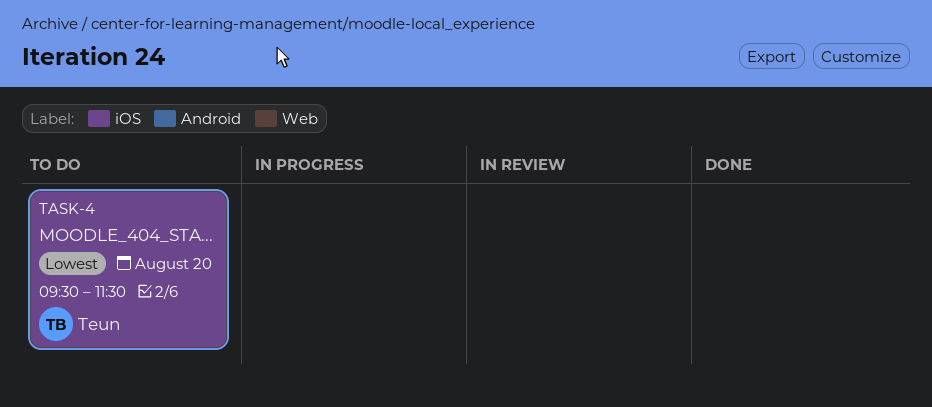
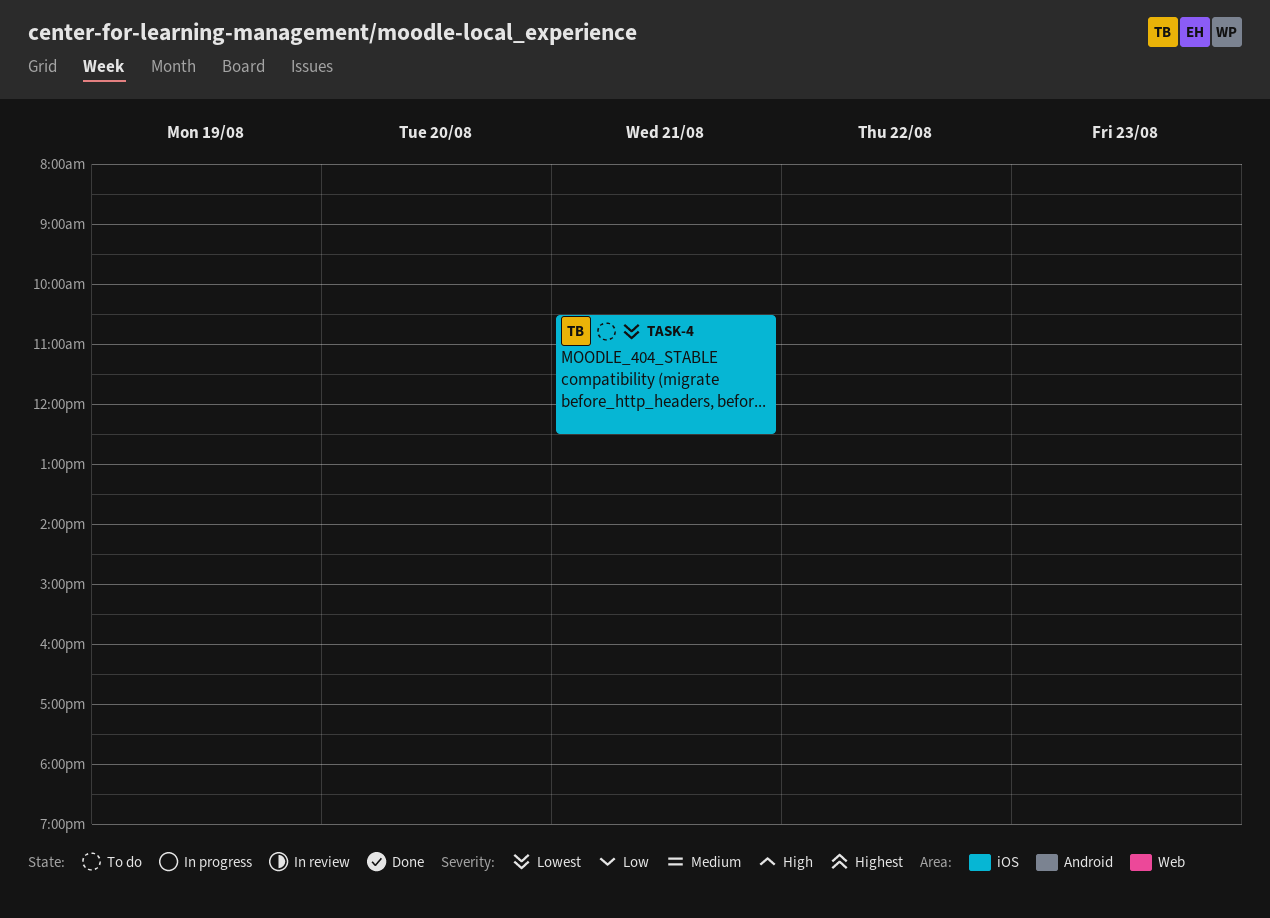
TASK-4, day: Aug 20 -> Aug 21
TASK-4, begins: 09:30 -> 10:30
TASK-4, ends: 11:30 -> 12:30

